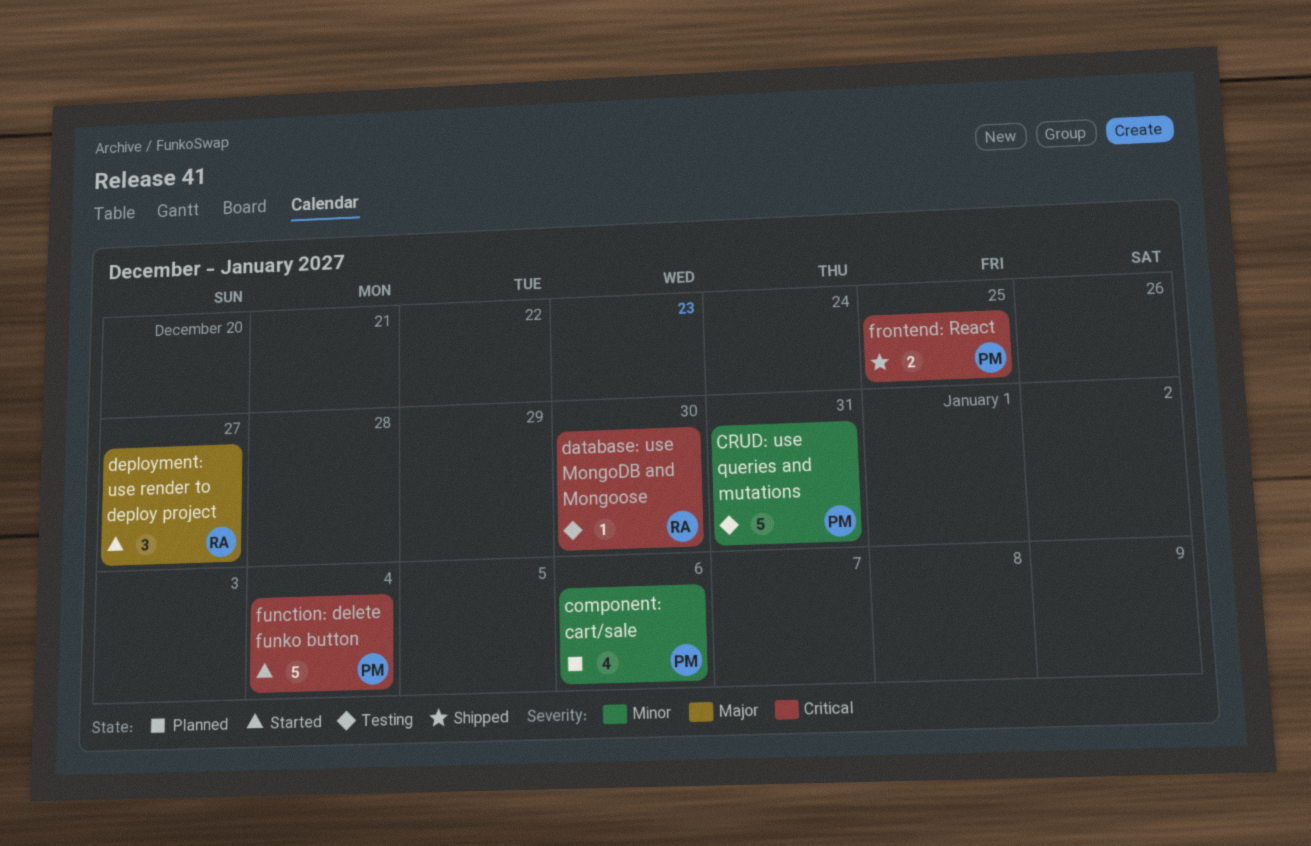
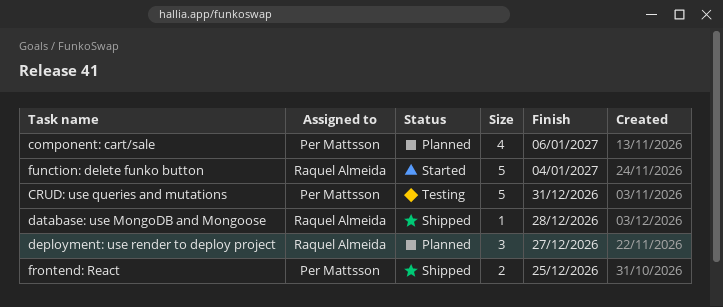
database: use MongoDB and Mongoose, status: Testing -> Shipped
database: use MongoDB and Mongoose, due: Dec 30 -> Dec 28
deployment: use render to deploy project, status: Started -> Planned
function: delete funko button, owner: Per Mattsson -> Raquel Almeida

